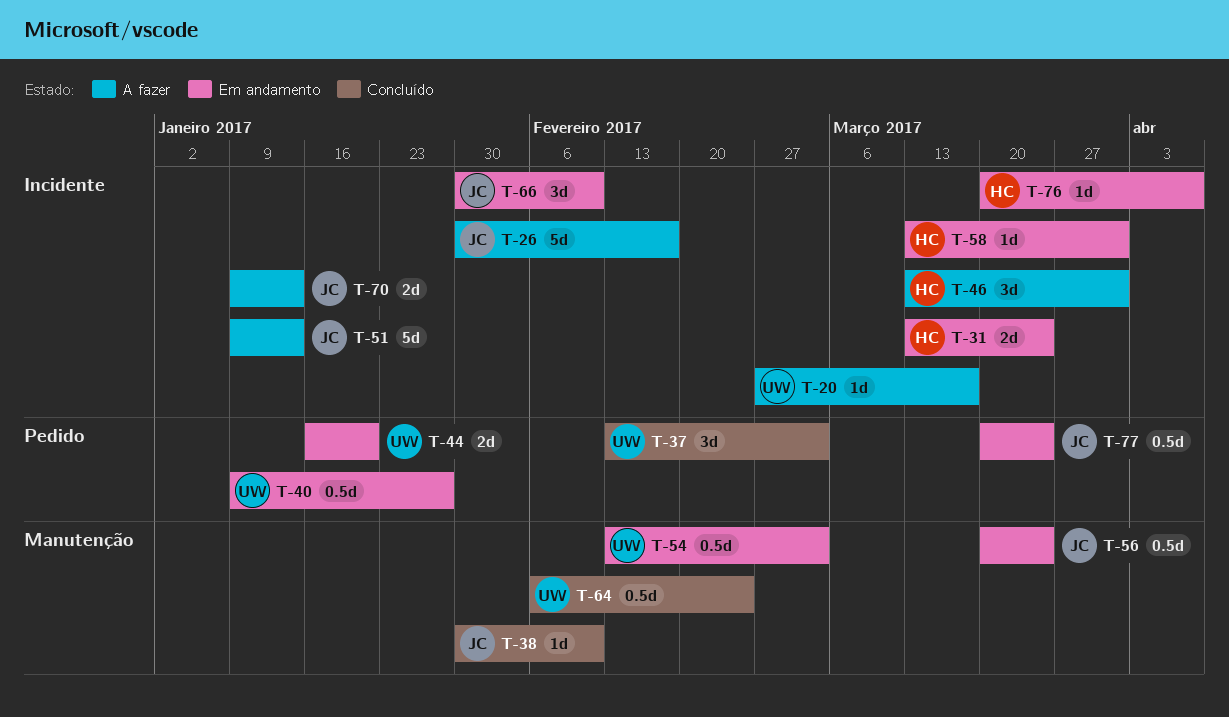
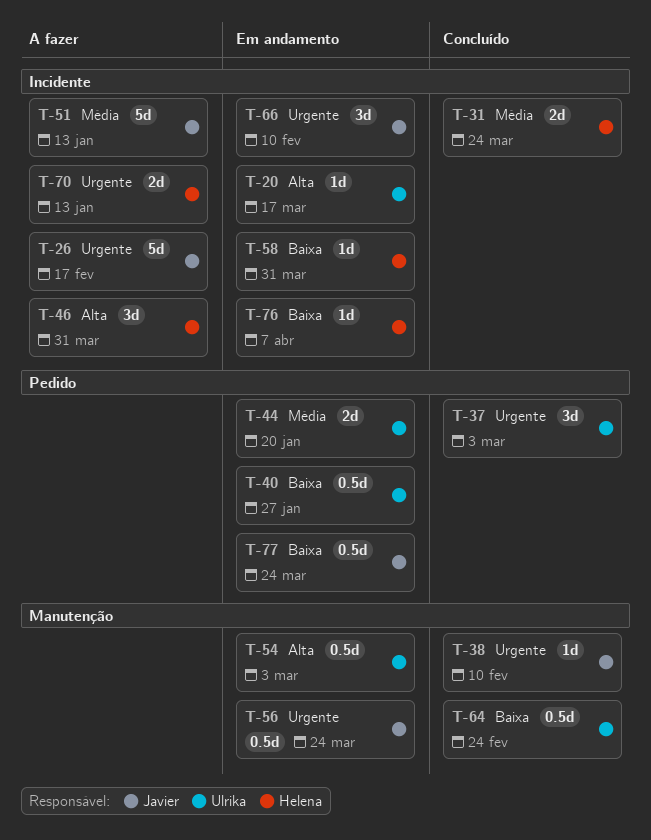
T-20, status: A fazer -> Em andamento
T-31, status: Em andamento -> Concluído
T-70, owner: Javier -> Helena

